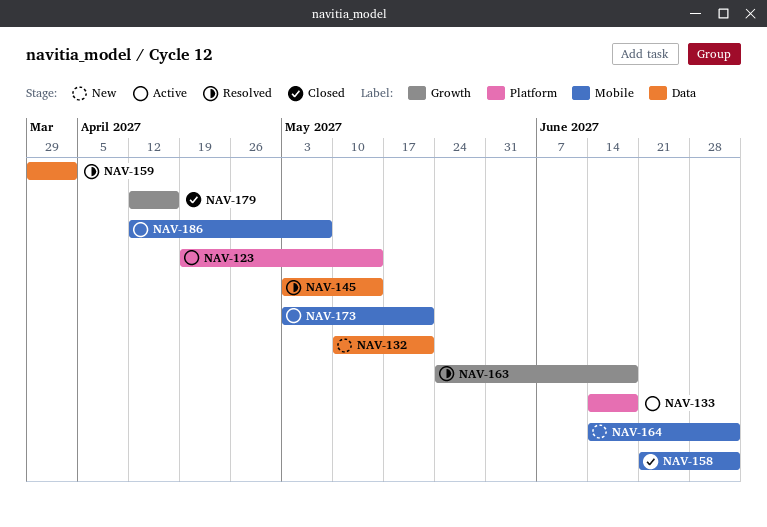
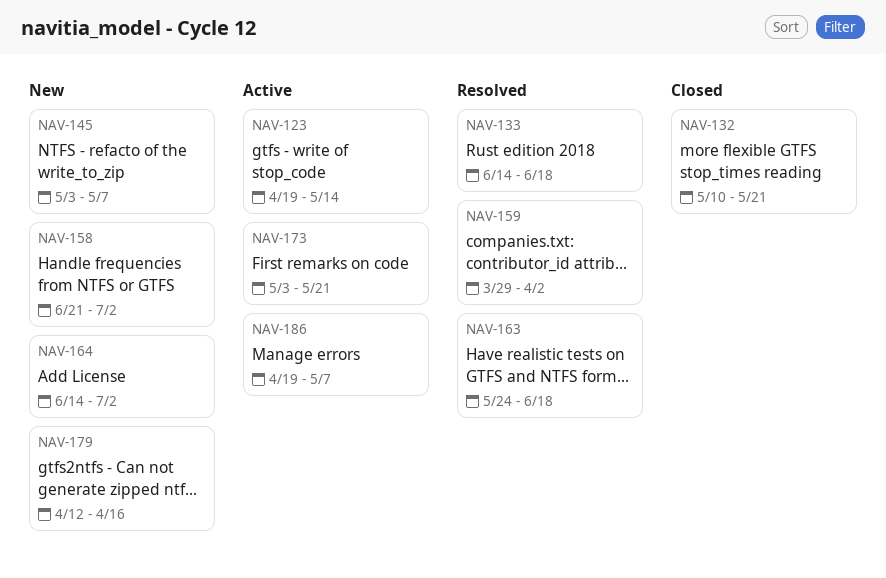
NAV-132, status: New -> Closed
NAV-133, status: Active -> Resolved
NAV-145, status: Resolved -> New
NAV-145, due: May 14 -> May 7
NAV-158, status: Closed -> New
NAV-179, status: Closed -> New
NAV-186, start: Apr 12 -> Apr 19

